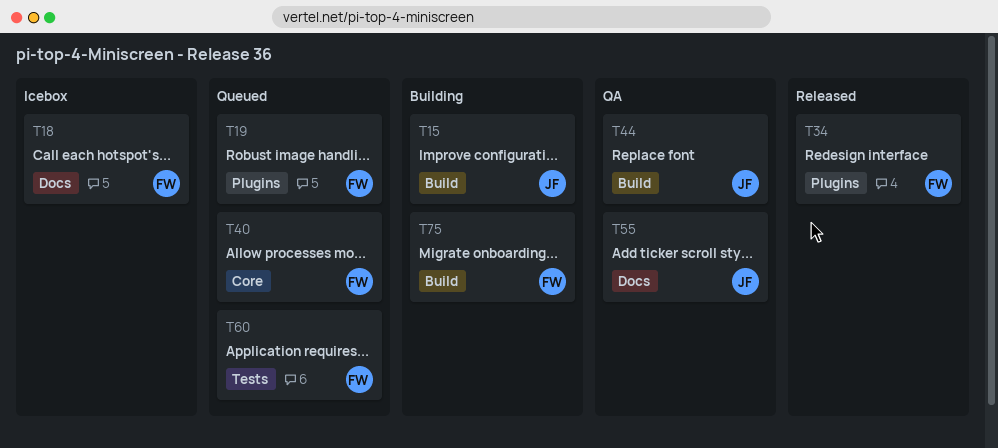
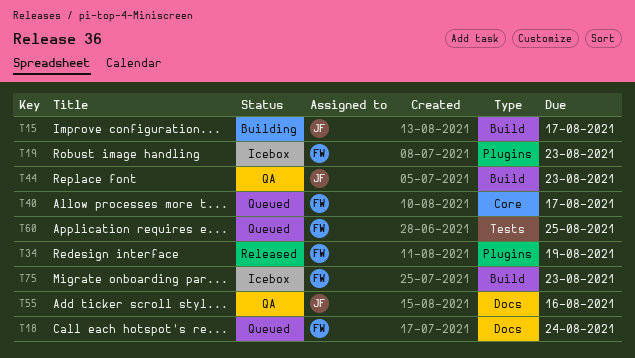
T18, status: Icebox -> Queued
T19, status: Queued -> Icebox
T75, status: Building -> Icebox

